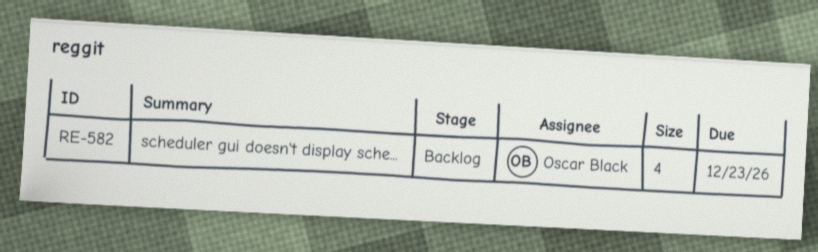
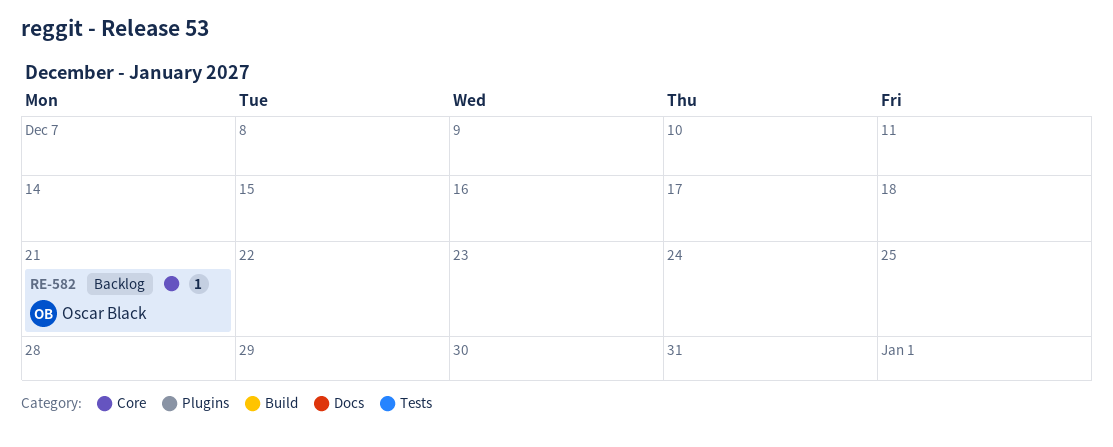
RE-582, estimate: 4 -> 1
RE-582, due: Dec 23 -> Dec 21

